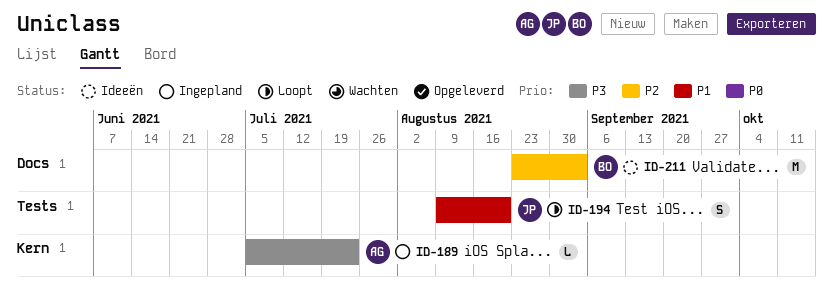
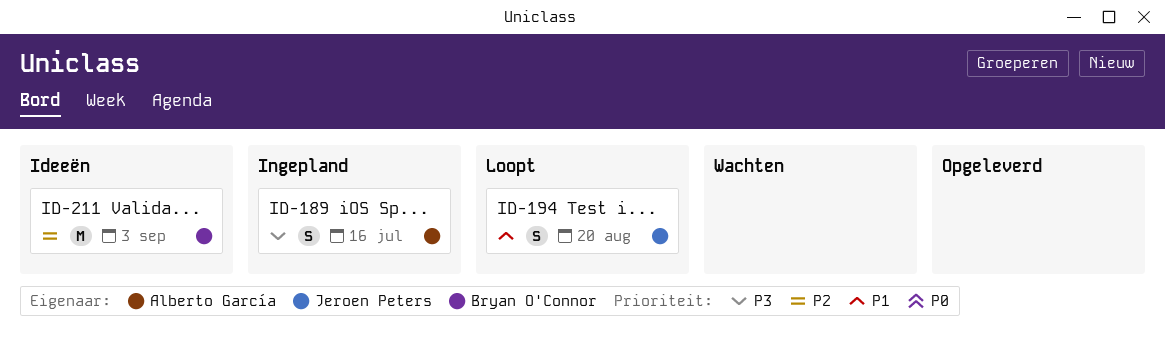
ID-189, estimate: L -> S
ID-189, due: Jul 23 -> Jul 16

